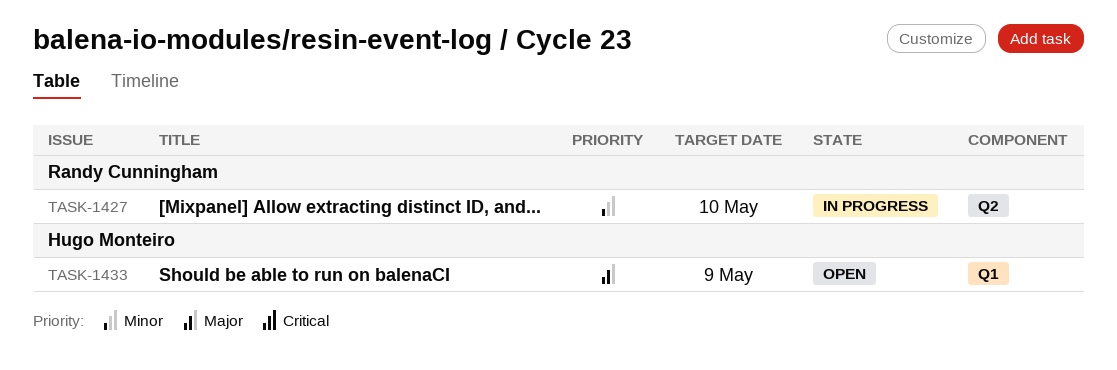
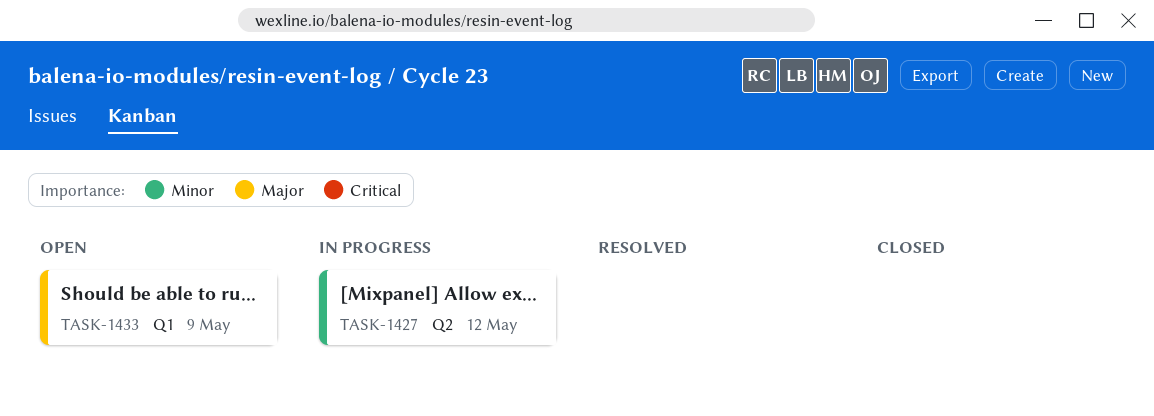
TASK-1427, due: May 10 -> May 12

